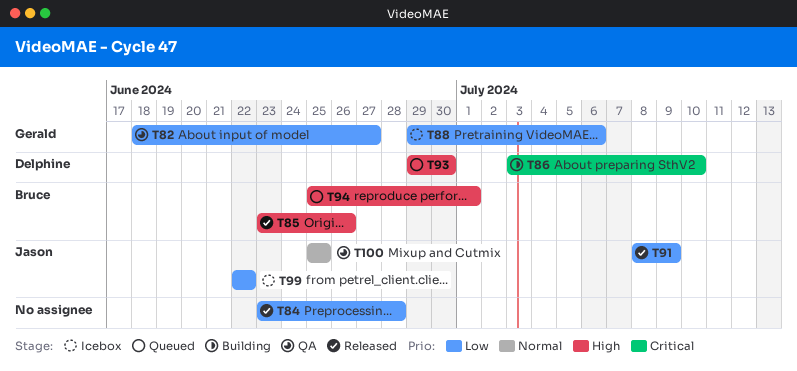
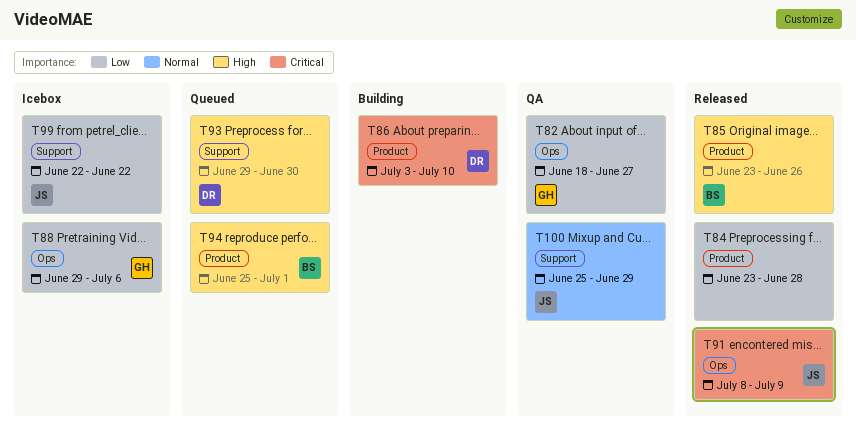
T91, priority: Low -> Critical
T100, due: Jun 25 -> Jun 29

